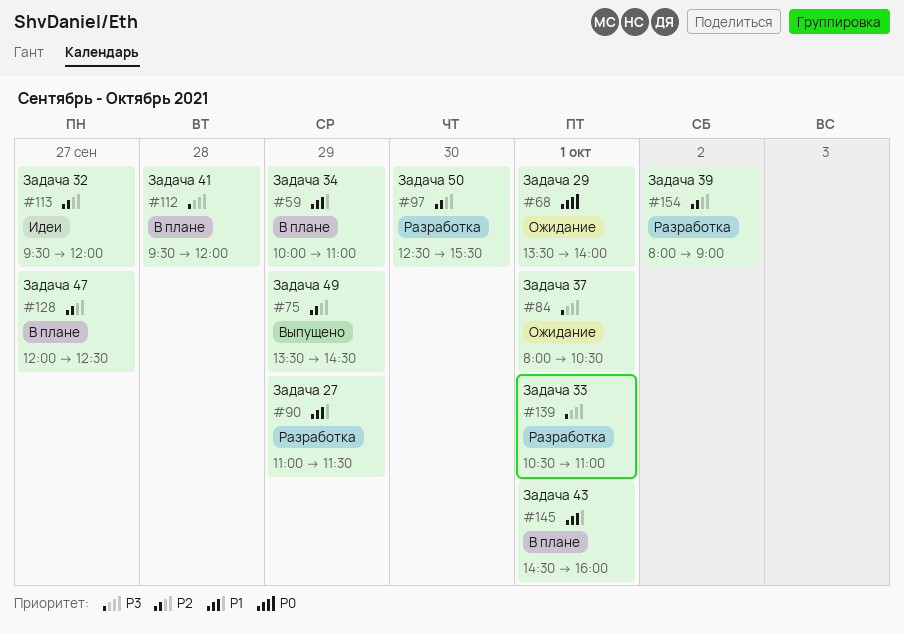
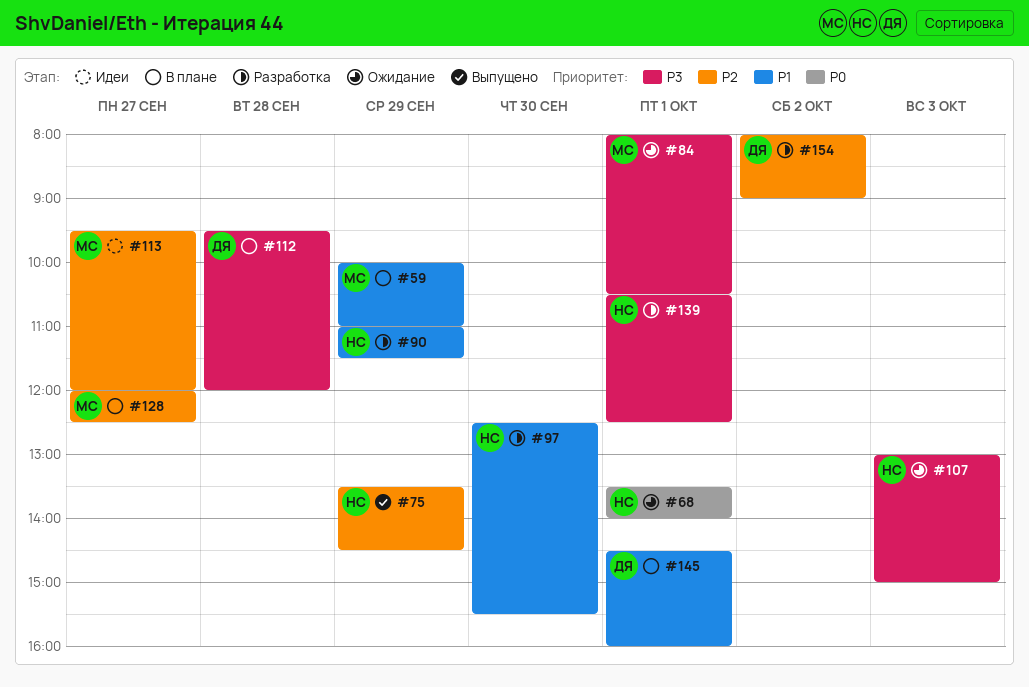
#97, priority: P2 -> P1
#107: none -> present
#139, ends: 11:00 -> 12:30

